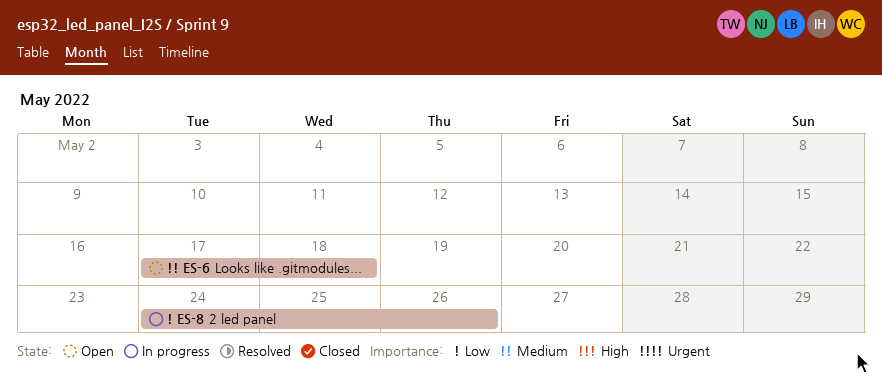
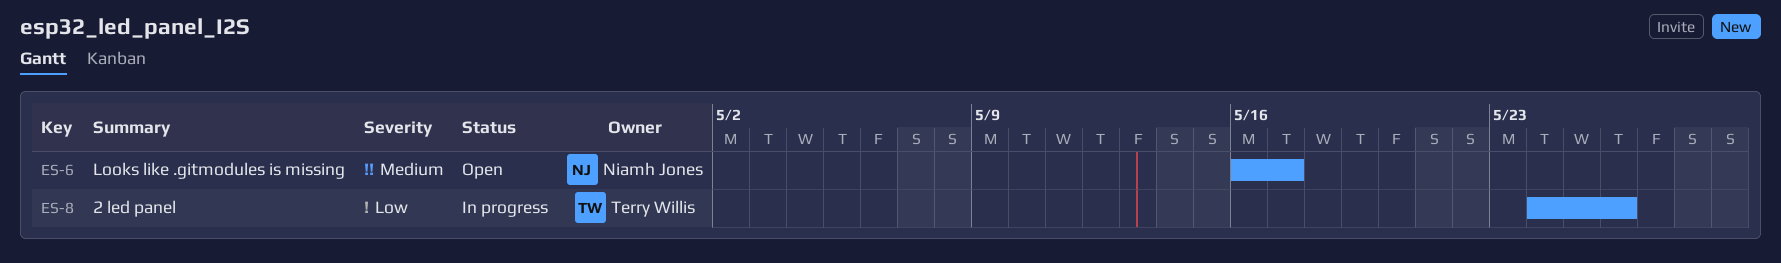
ES-6, start: May 17 -> May 16
ES-6, due: May 18 -> May 17

